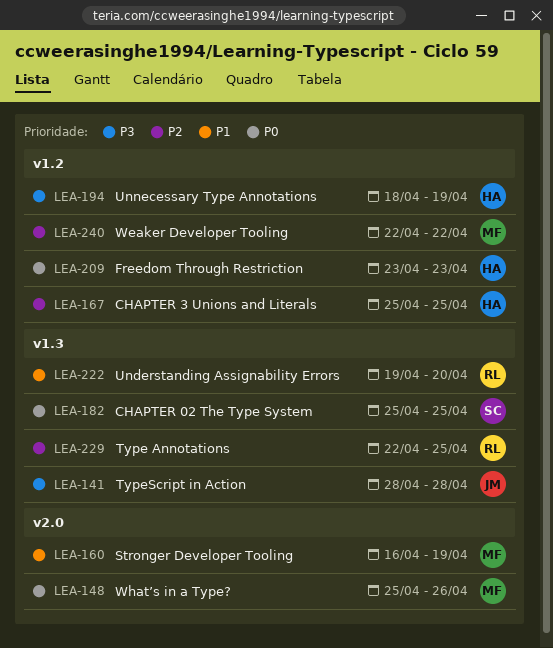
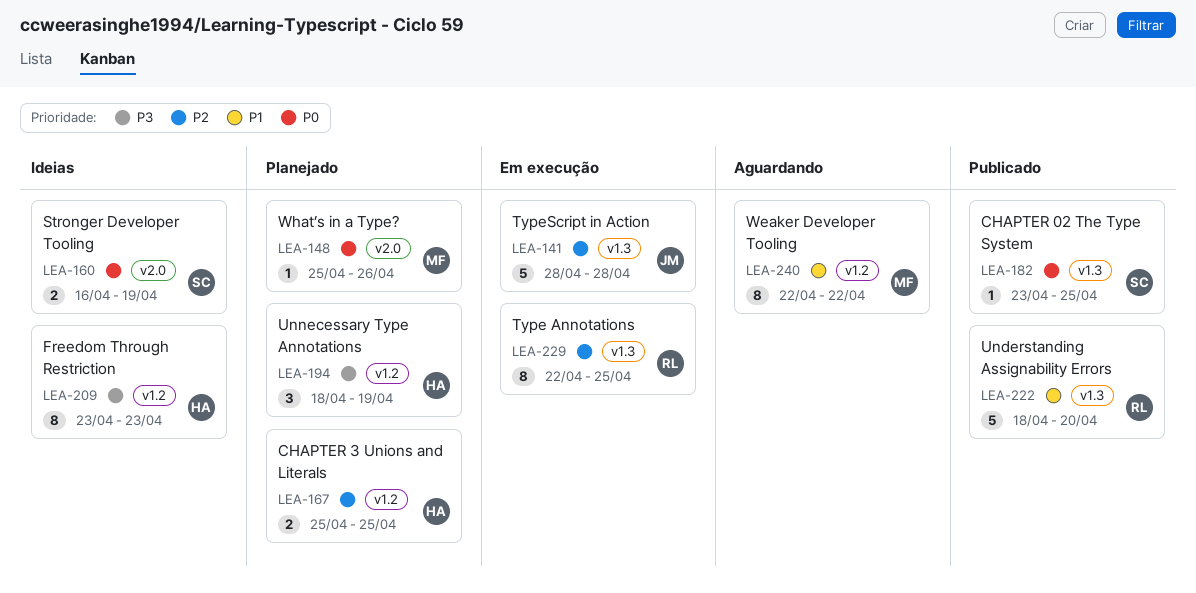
LEA-141, priority: P3 -> P2
LEA-160, owner: MF -> SC
LEA-160, priority: P1 -> P0
LEA-182, start: Apr 25 -> Apr 23
LEA-209, priority: P0 -> P3
LEA-222, start: Apr 19 -> Apr 18
LEA-240, priority: P2 -> P1

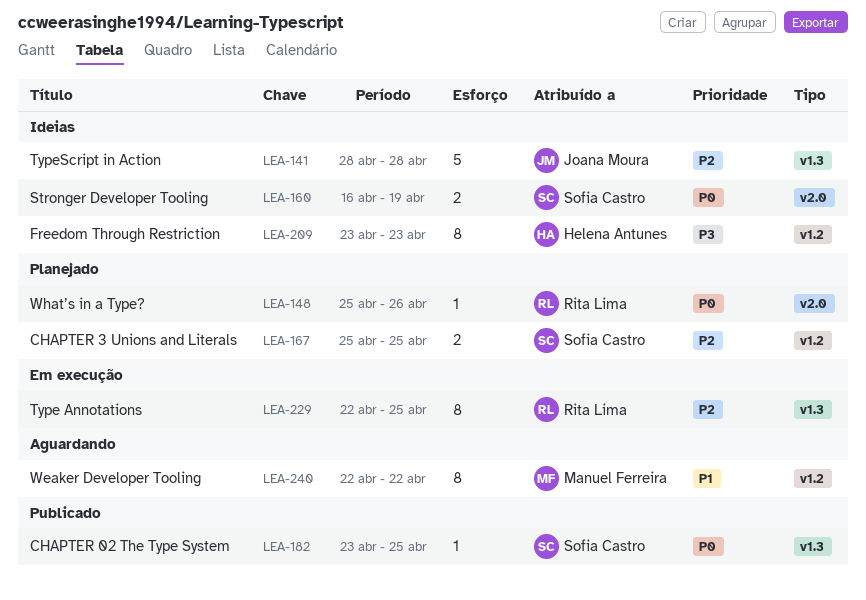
LEA-141, status: Em execução -> Ideias
LEA-148, owner: Manuel Ferreira -> Rita Lima
LEA-167, owner: Helena Antunes -> Sofia Castro
LEA-194: present -> none
LEA-222: present -> none

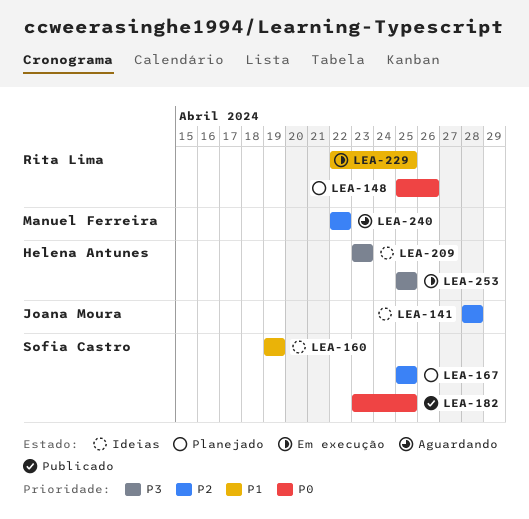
LEA-160, priority: P0 -> P1
LEA-160, start: Apr 16 -> Apr 19
LEA-229, priority: P2 -> P1
LEA-240, priority: P1 -> P2
LEA-253: none -> present

